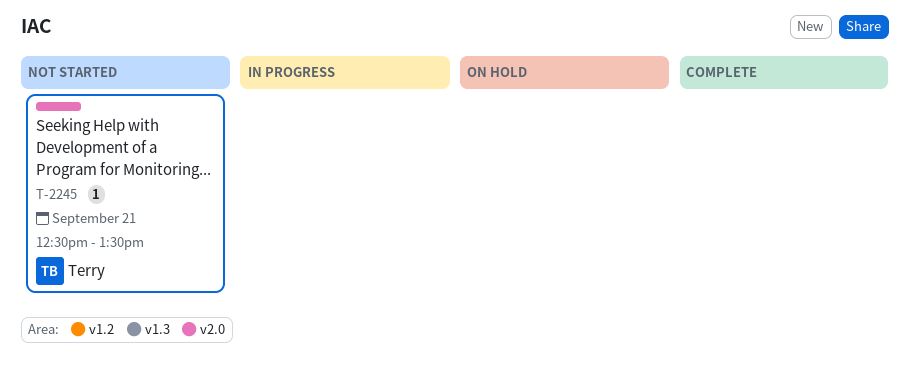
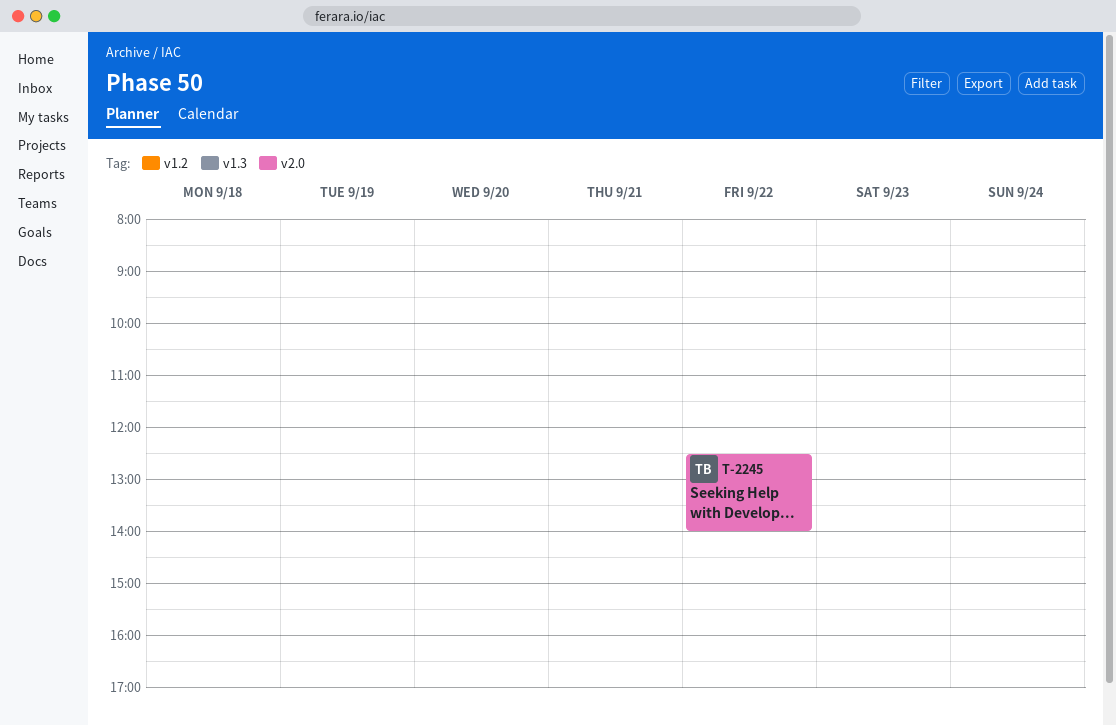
T-2245, day: Sep 21 -> Sep 22
T-2245, ends: 13:30 -> 14:00

